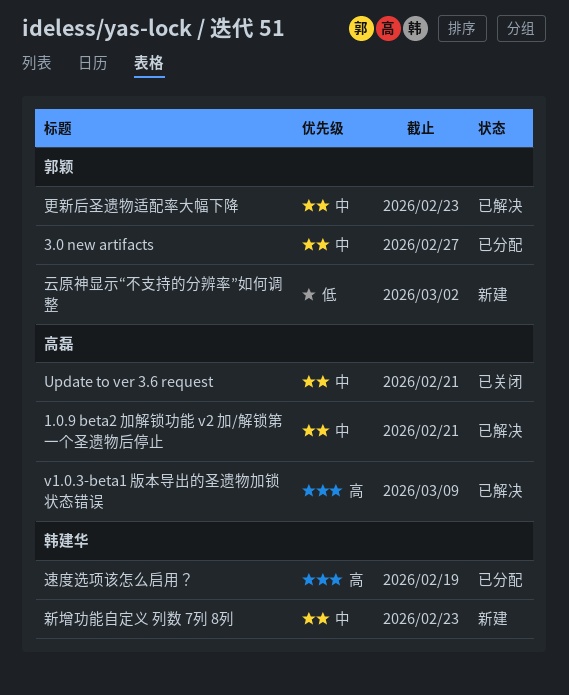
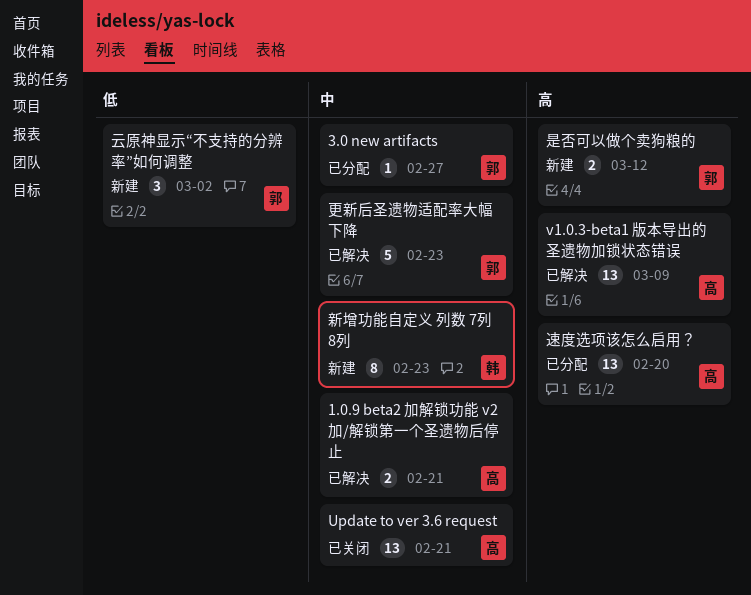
是否可以做个卖狗粮的: none -> present
速度选项该怎么启用？, owner: 韩建华 -> 高磊
速度选项该怎么启用？, due: Feb 19 -> Feb 20

